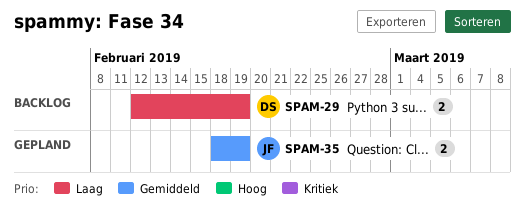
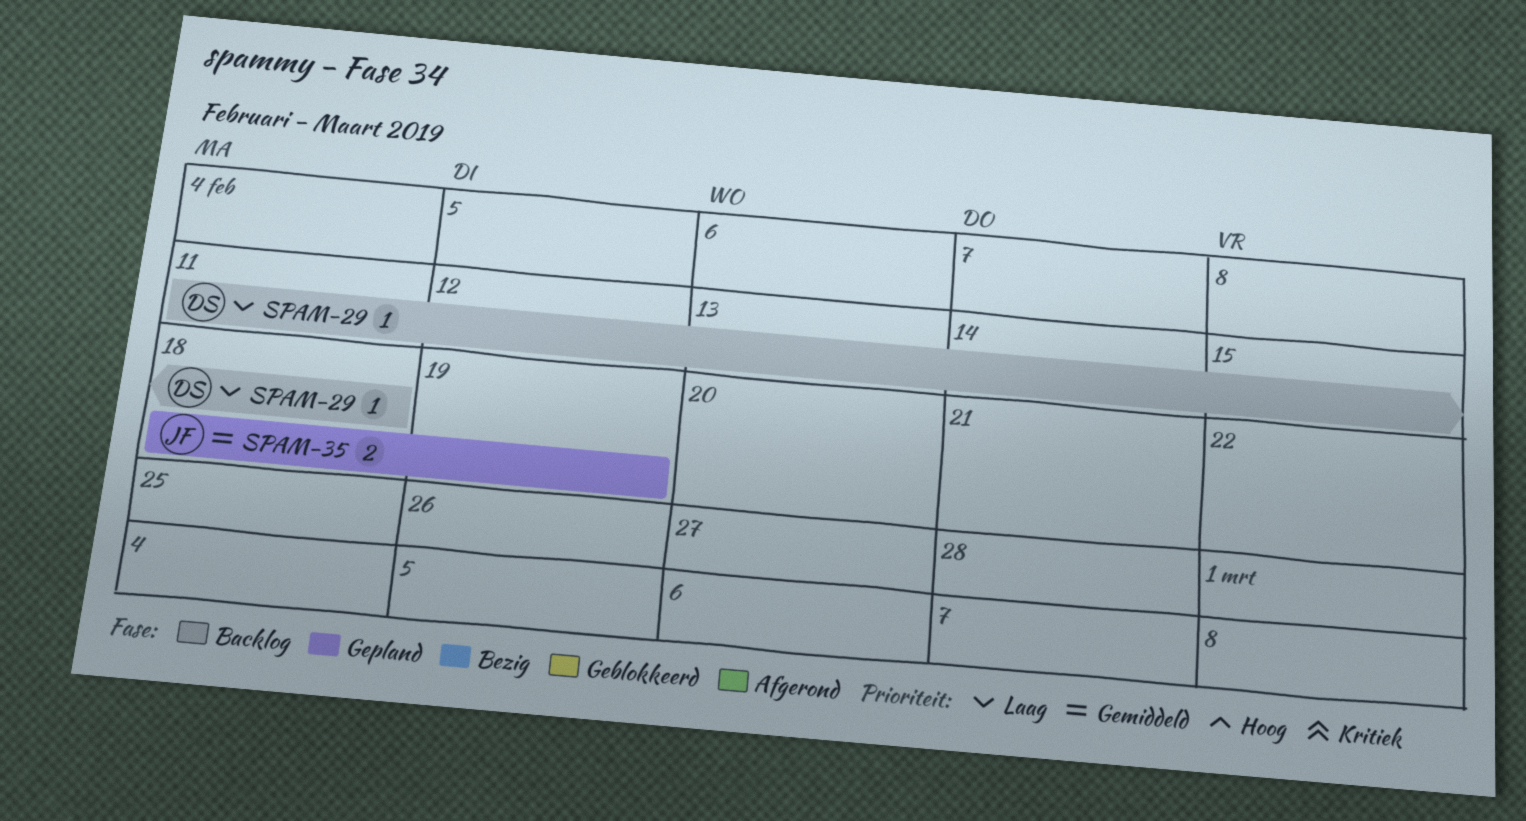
SPAM-29, estimate: 2 -> 1
SPAM-29, start: Feb 12 -> Feb 11
SPAM-29, due: Feb 19 -> Feb 18

